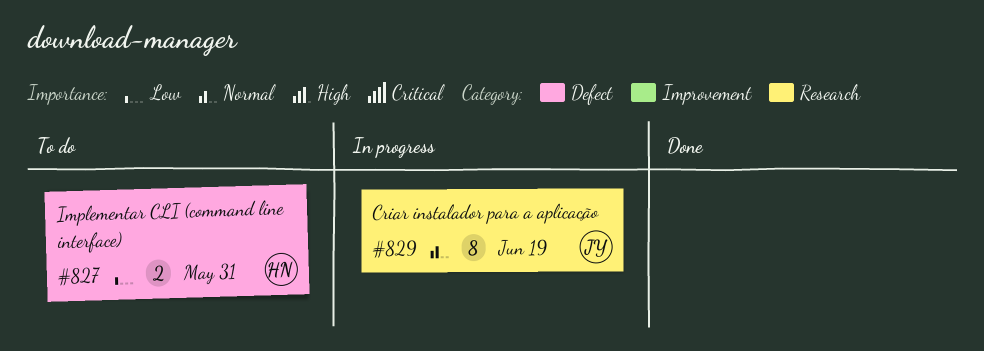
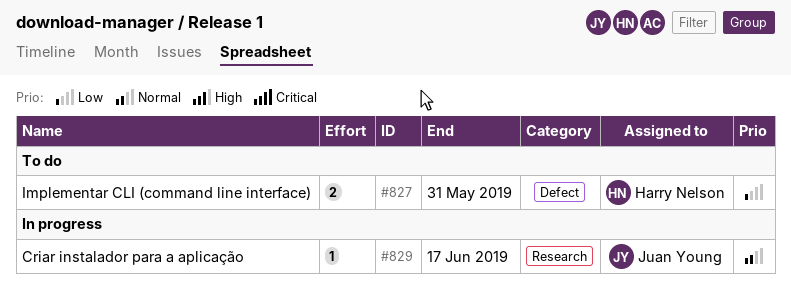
#829, estimate: 8 -> 1
#829, due: Jun 19 -> Jun 17

